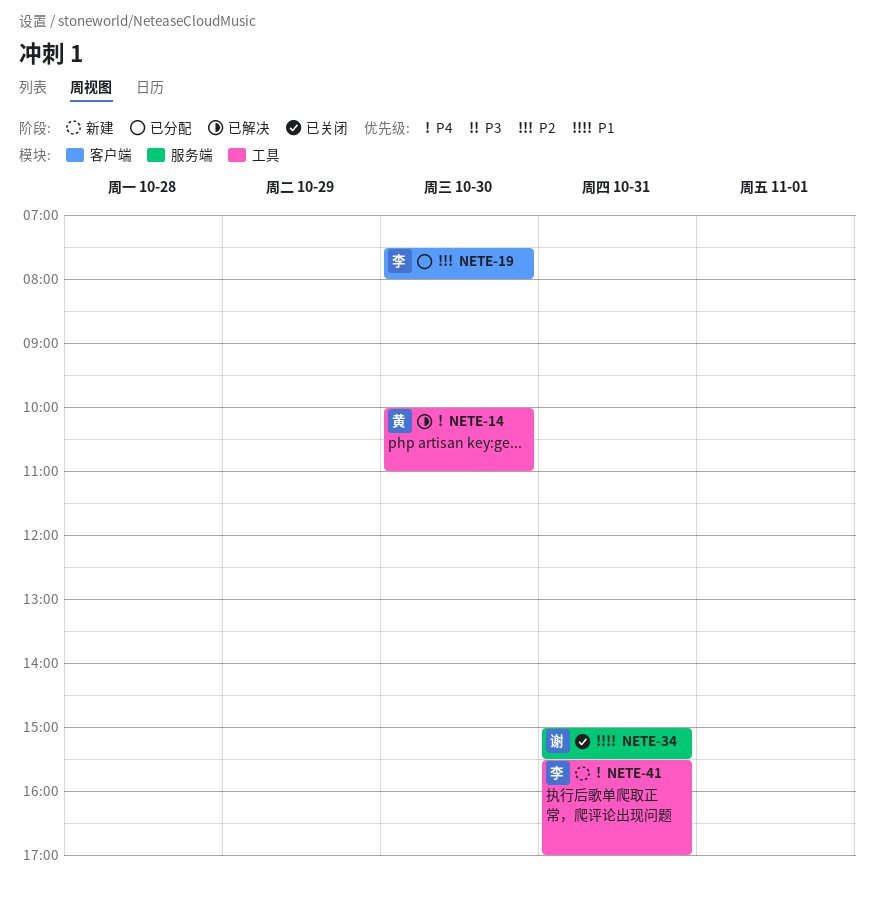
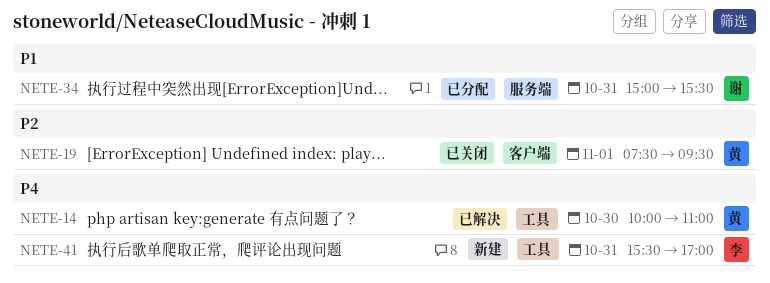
NETE-19, status: 已分配 -> 已关闭
NETE-19, owner: 李 -> 黄
NETE-19, day: Oct 30 -> Nov 1
NETE-19, ends: 08:00 -> 09:30
NETE-34, status: 已关闭 -> 已分配

